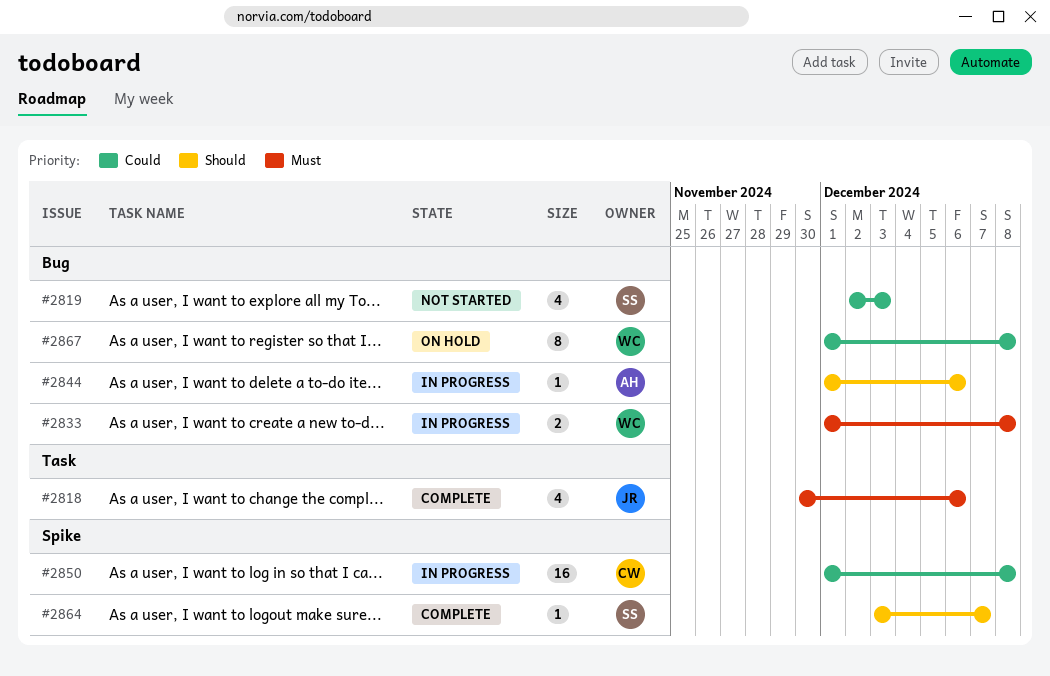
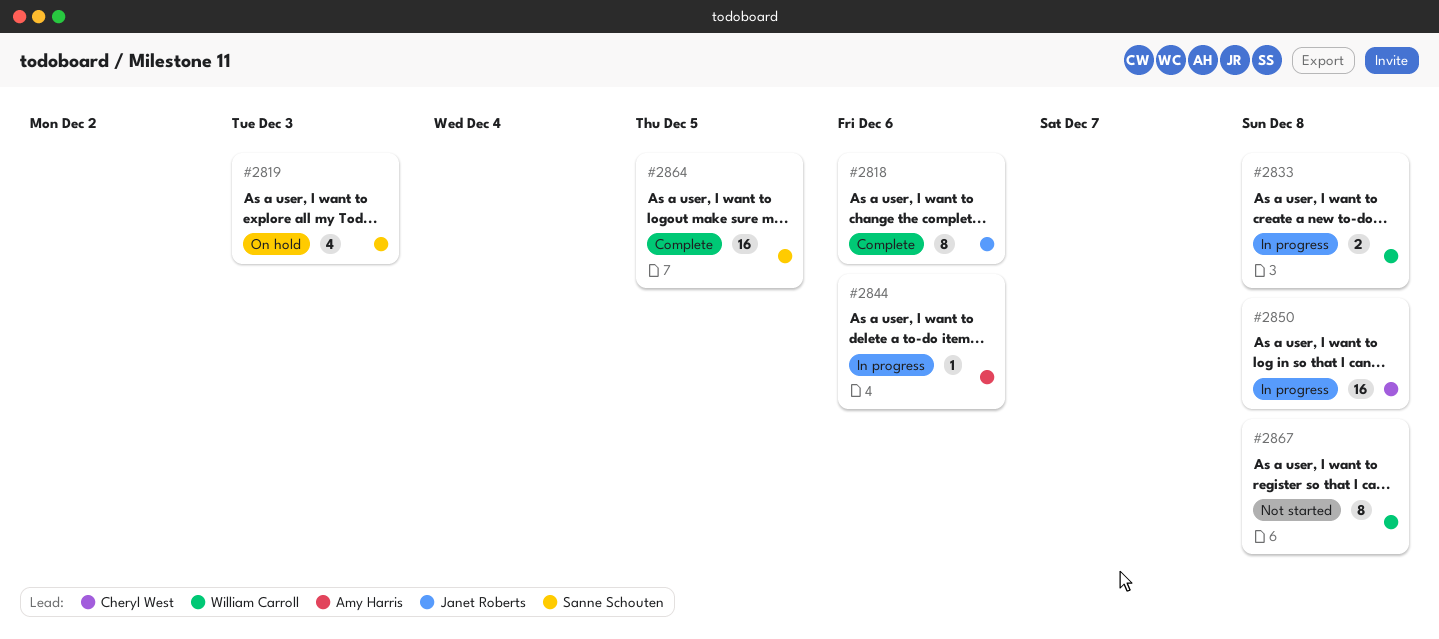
#2818, estimate: 4 -> 8
#2819, status: Not started -> On hold
#2864, estimate: 1 -> 16
#2864, due: Dec 7 -> Dec 5
#2867, status: On hold -> Not started

